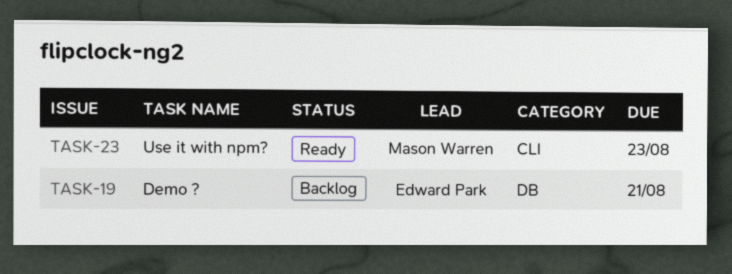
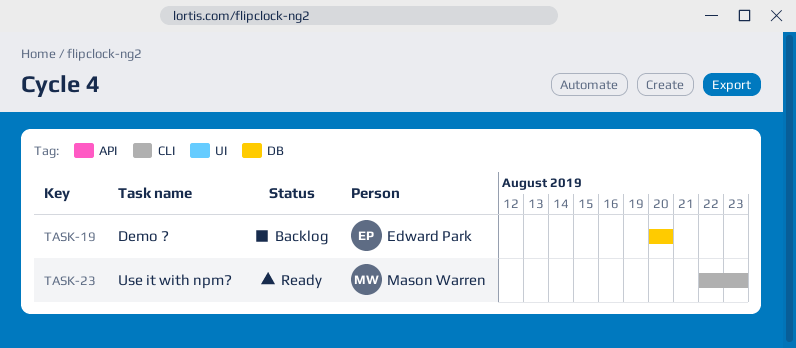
TASK-19, due: Aug 21 -> Aug 20

